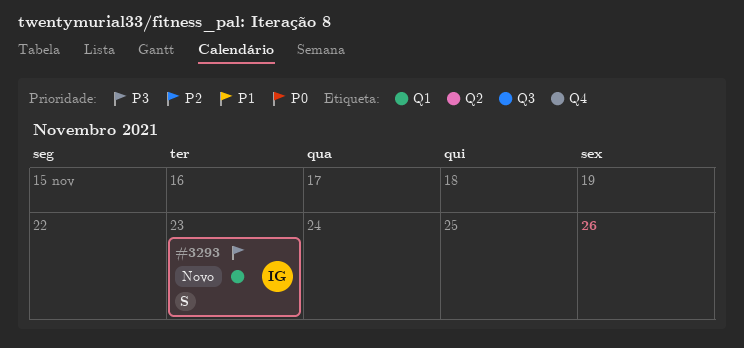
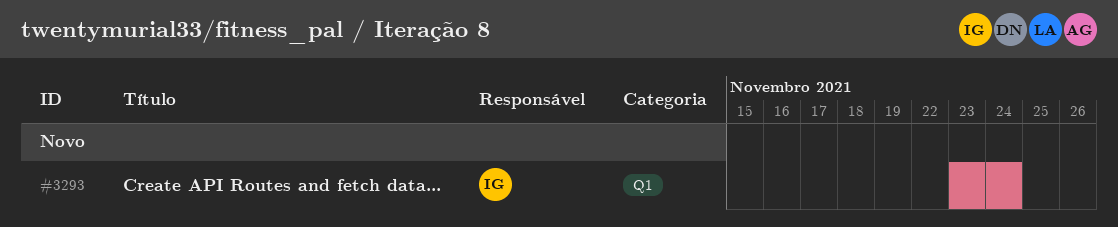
#3293, due: Nov 23 -> Nov 24

